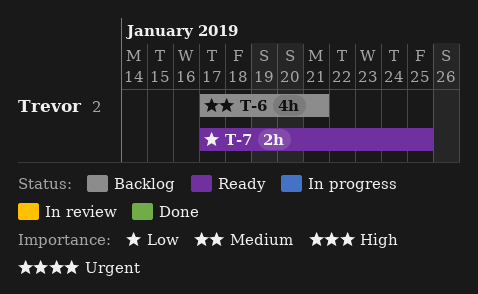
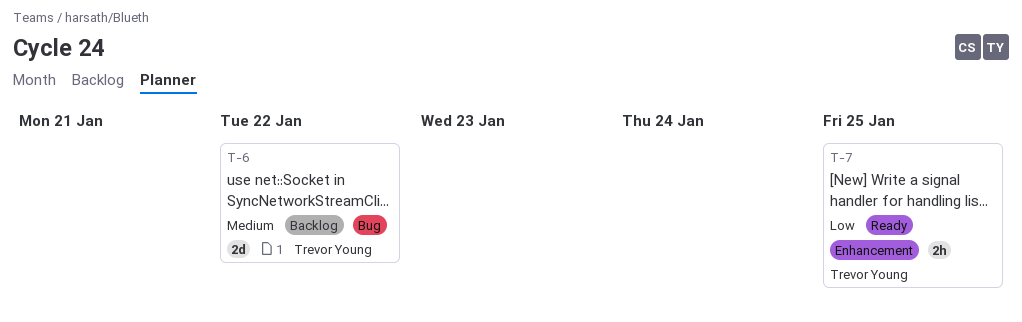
T-6, estimate: 4h -> 2d
T-6, due: Jan 21 -> Jan 22

